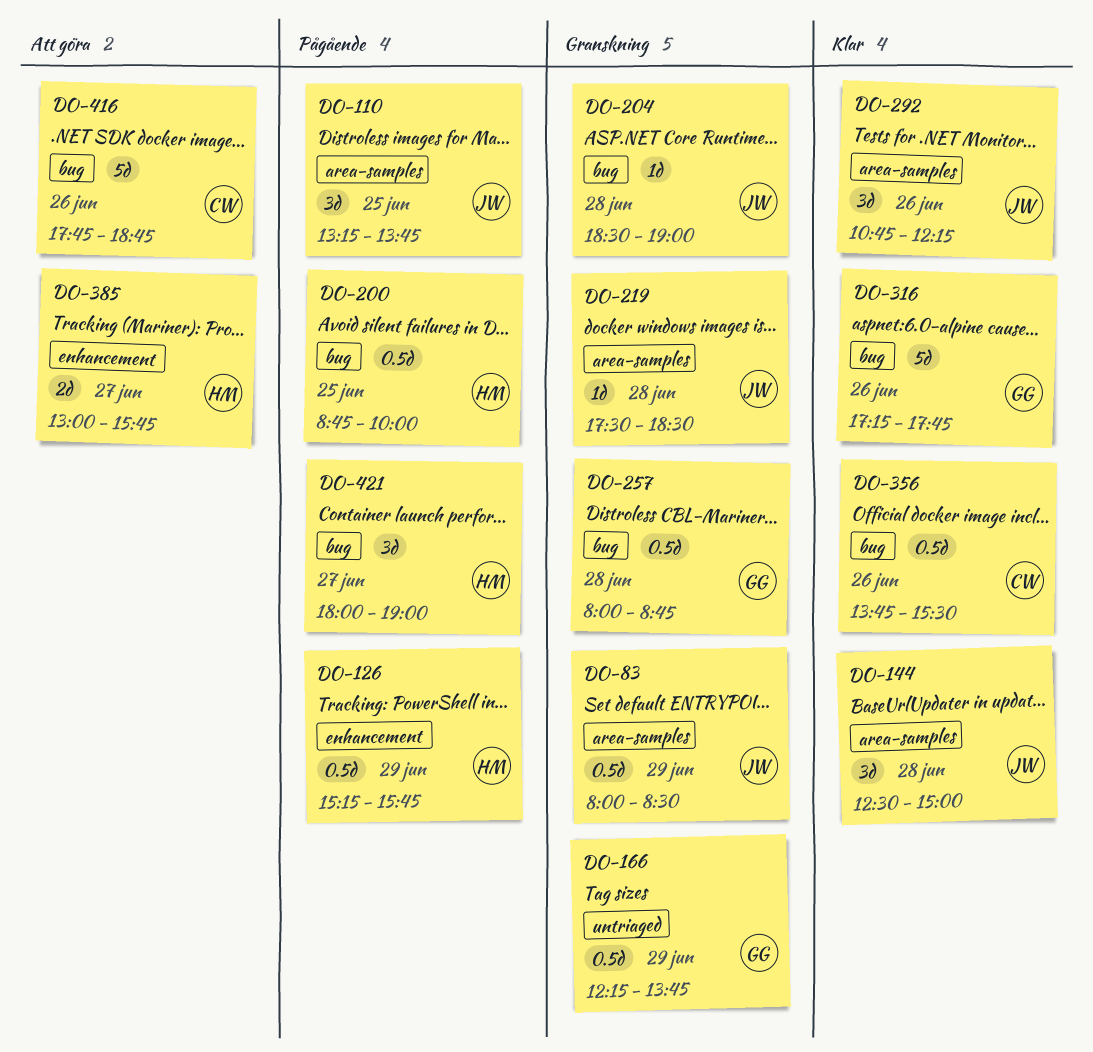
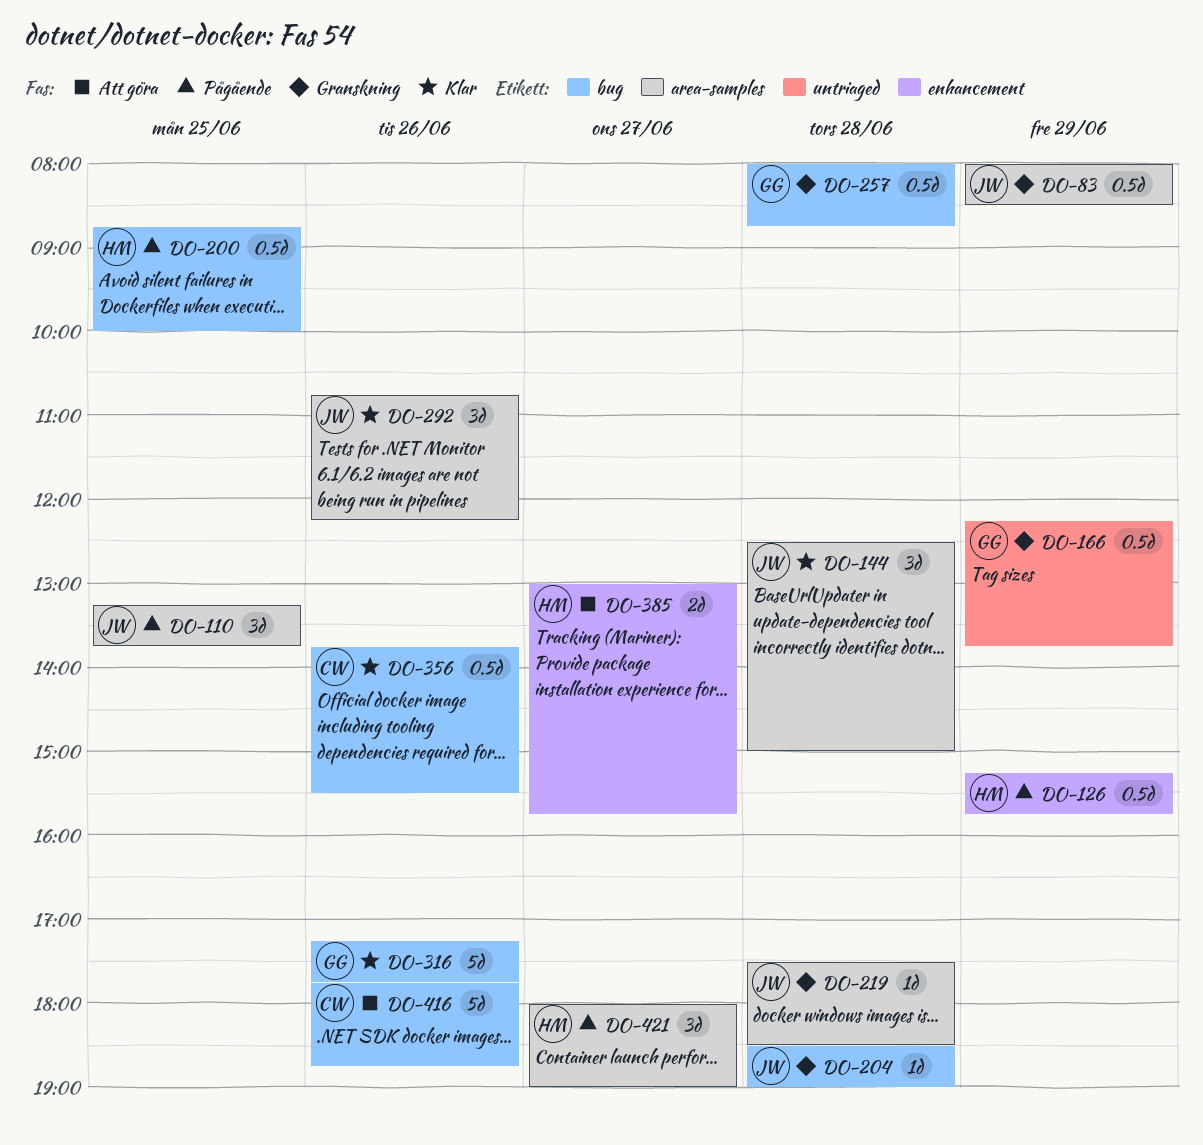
DO-421, label: bug -> area-samples

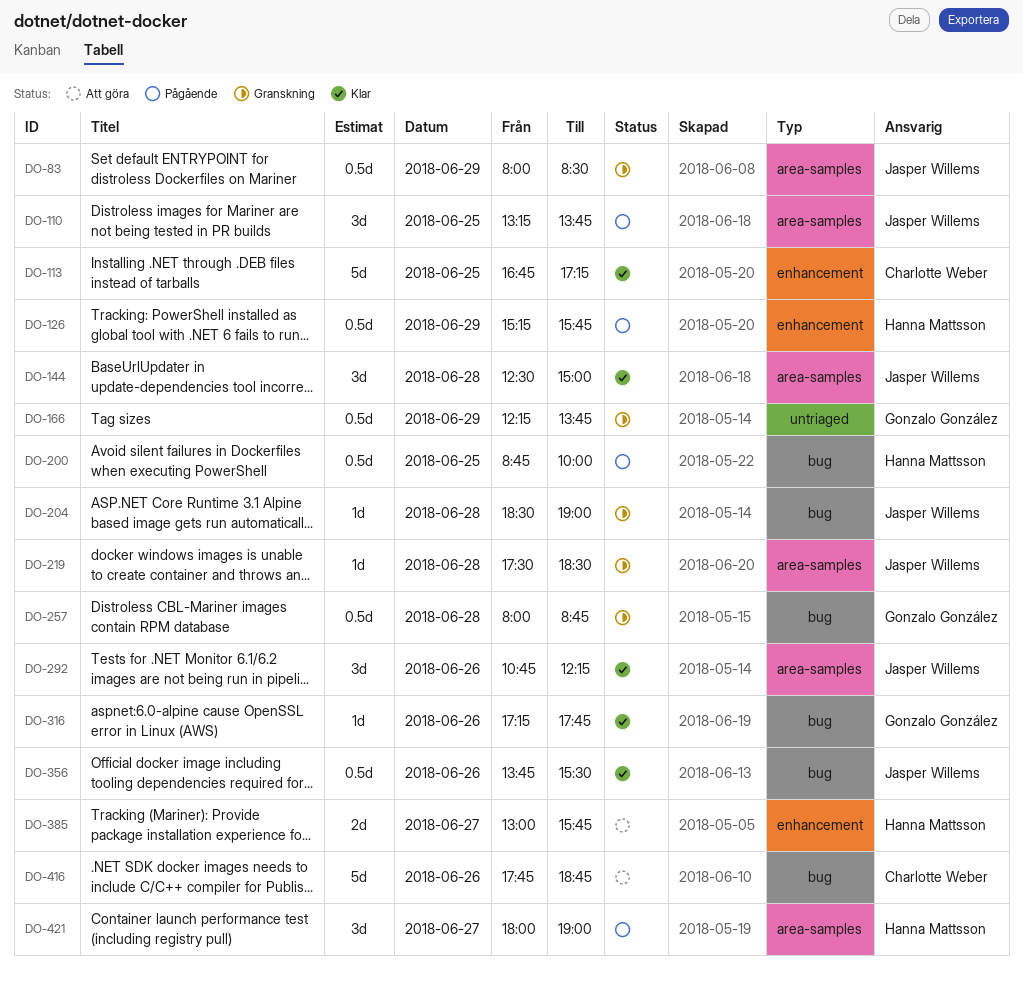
DO-113: none -> present
DO-316, estimate: 5d -> 1d
DO-356, owner: Charlotte Weber -> Jasper Willems

